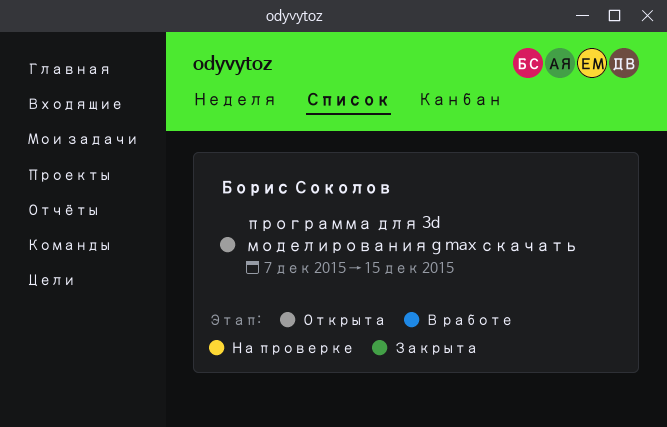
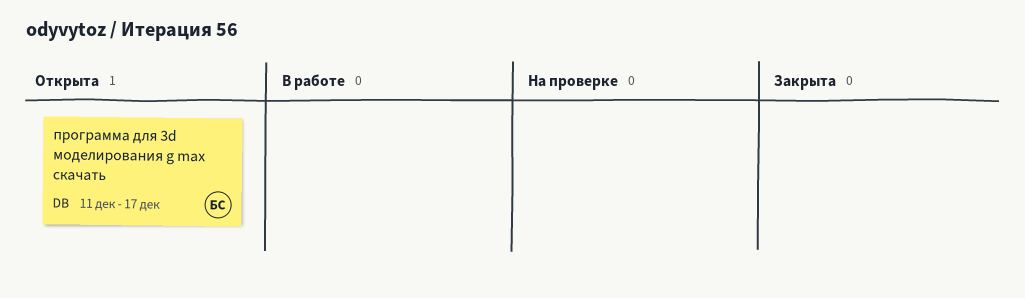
программа для 3d моделирования g max скачать, start: Dec 7 -> Dec 11
программа для 3d моделирования g max скачать, due: Dec 15 -> Dec 17

